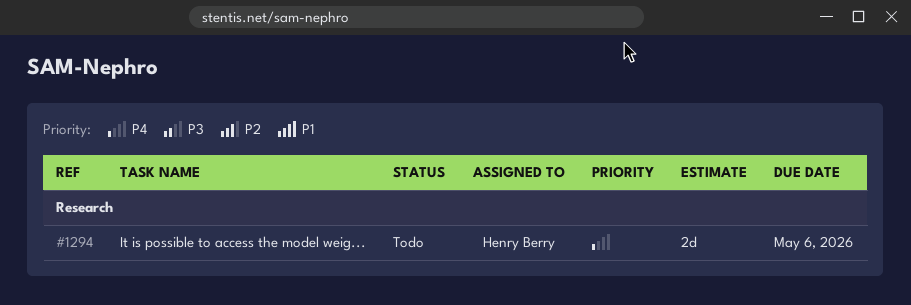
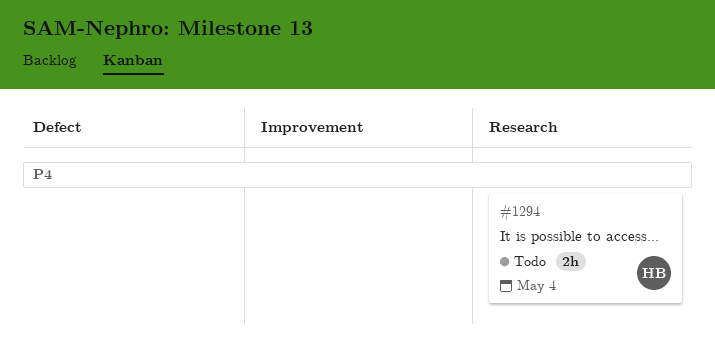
#1294, estimate: 2d -> 2h
#1294, due: May 6 -> May 4

